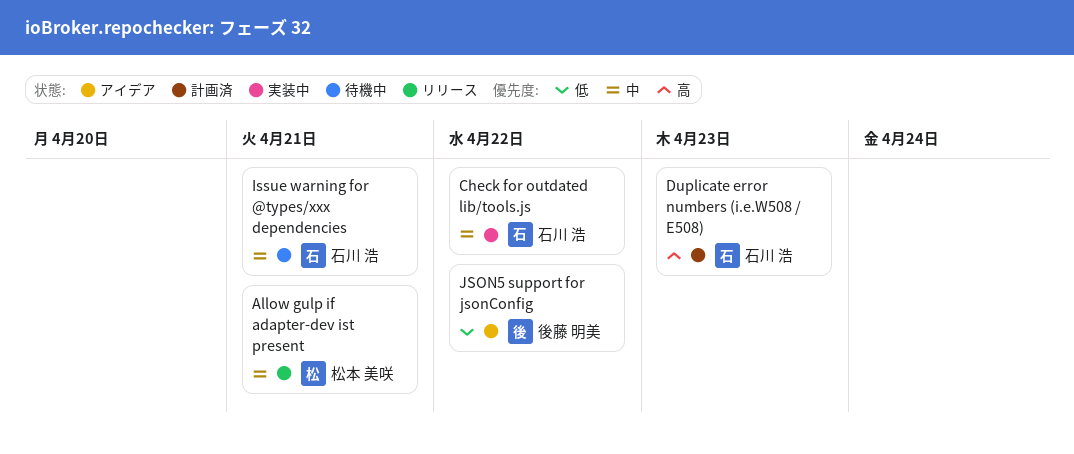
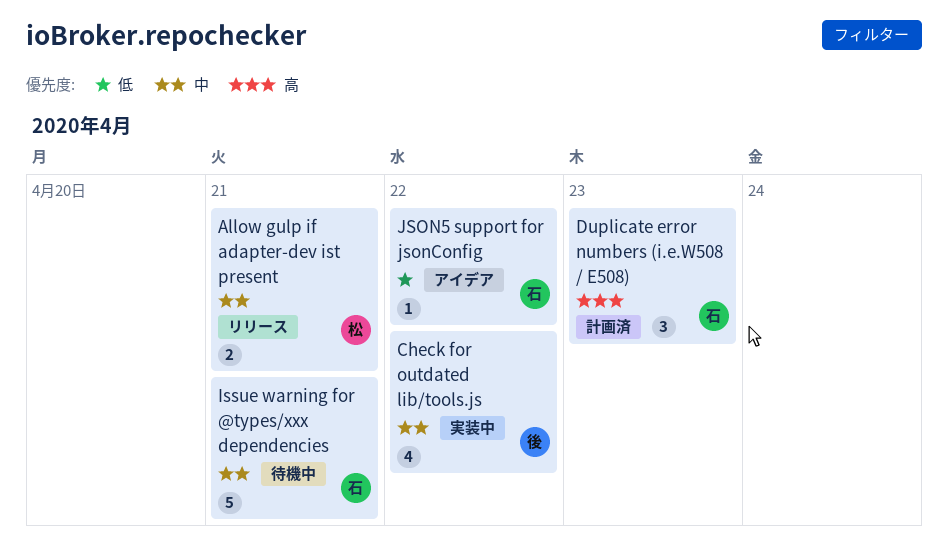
Check for outdated lib/tools.js, owner: 石川 浩 -> 後藤 明美
JSON5 support for jsonConfig, owner: 後藤 明美 -> 石川 浩

